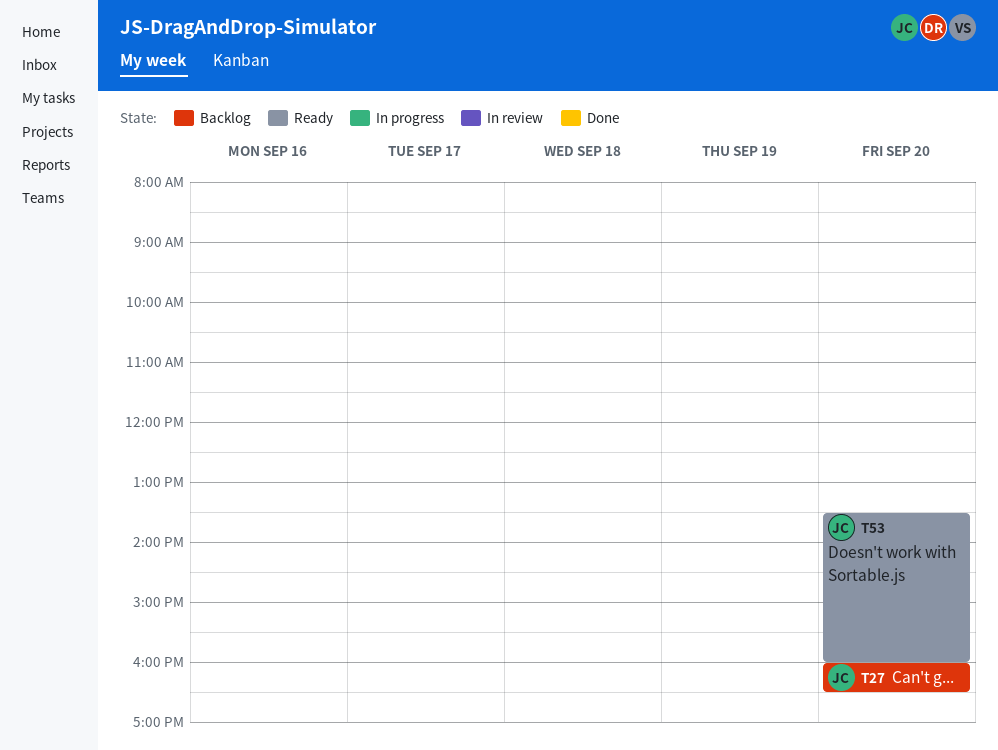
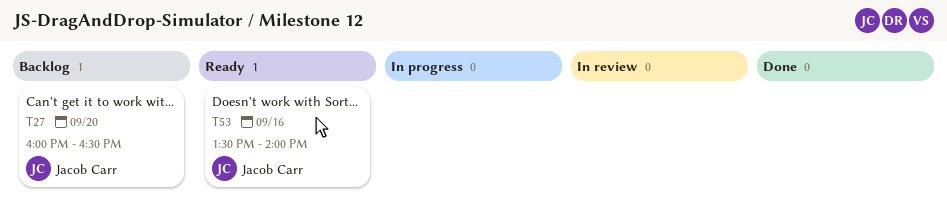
T53, day: Sep 20 -> Sep 16
T53, ends: 16:00 -> 14:00

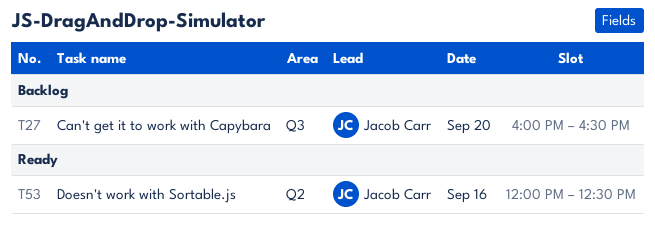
T53, begins: 13:30 -> 12:00
T53, ends: 14:00 -> 12:30

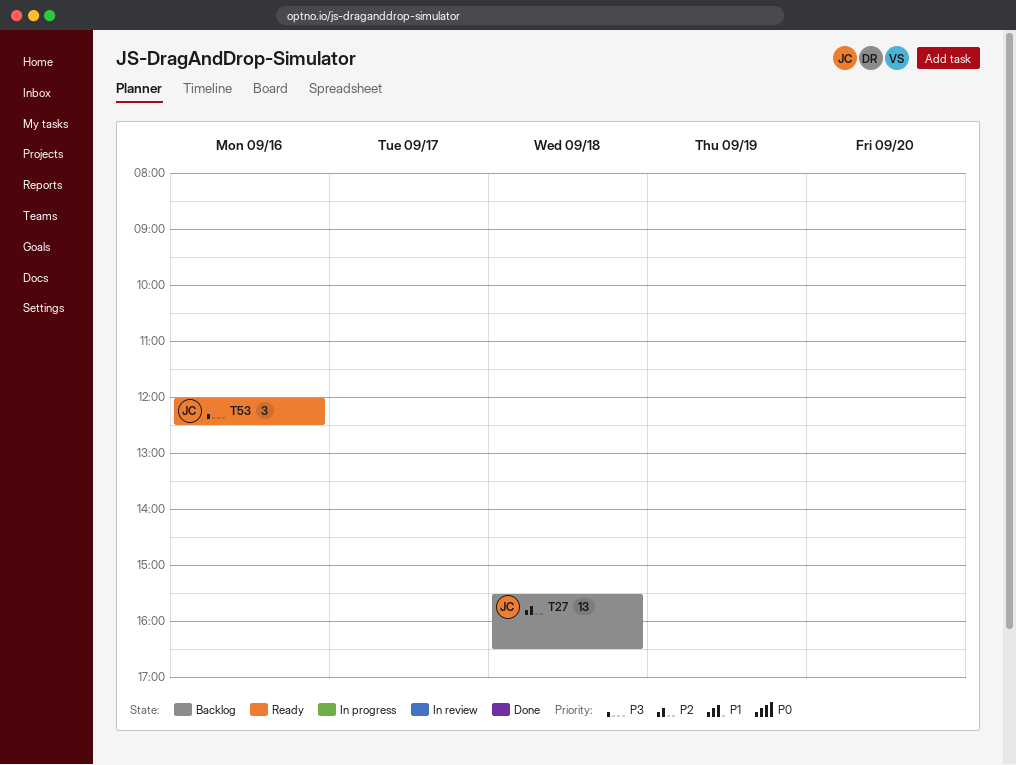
T27, day: Sep 20 -> Sep 18
T27, begins: 16:00 -> 15:30

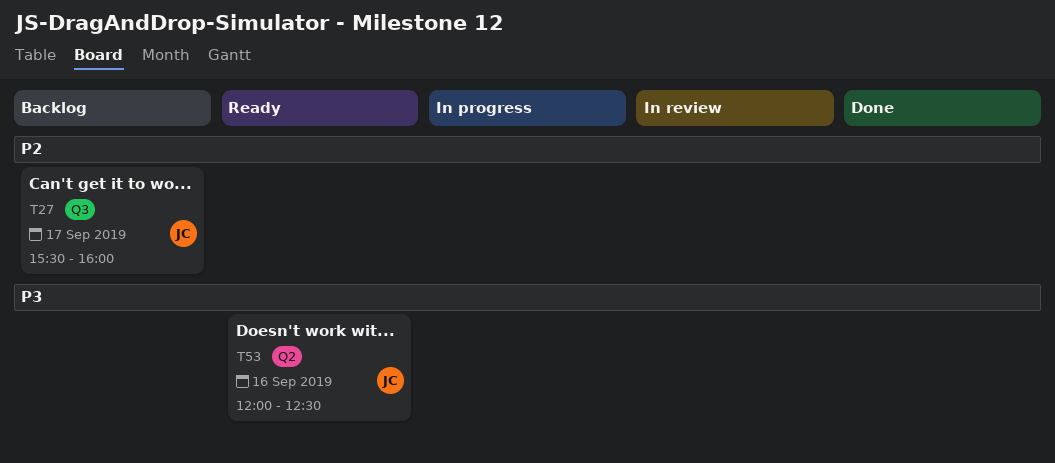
T27, day: Sep 18 -> Sep 17
T27, ends: 16:30 -> 16:00

